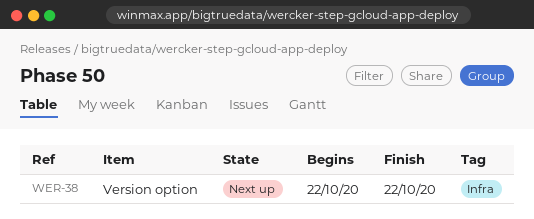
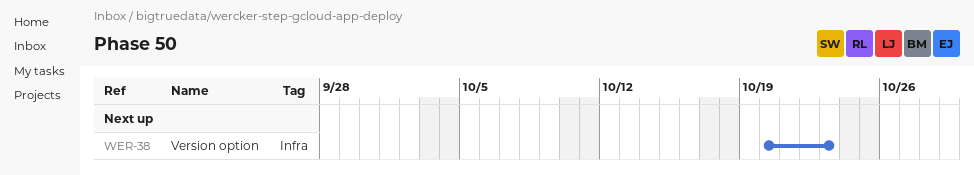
WER-38, start: Oct 22 -> Oct 20
WER-38, due: Oct 22 -> Oct 23

